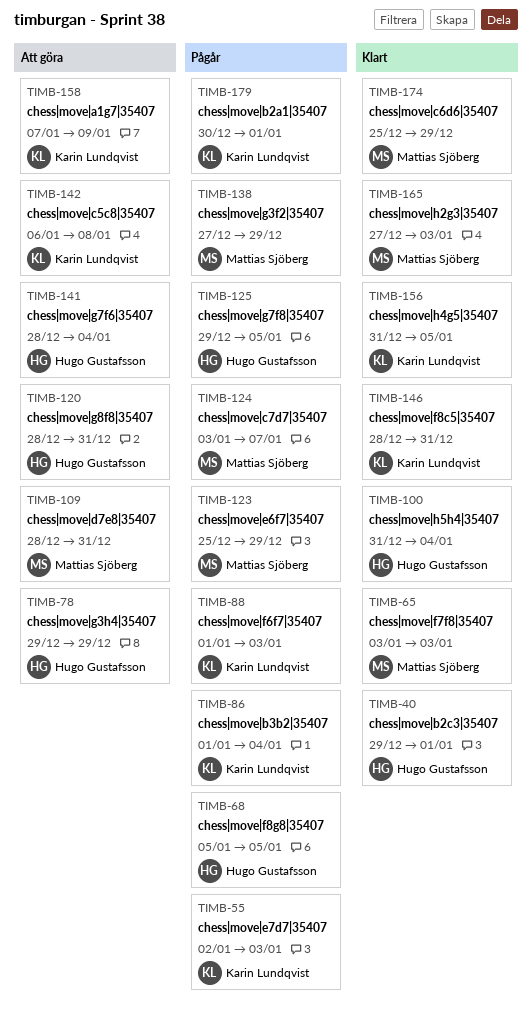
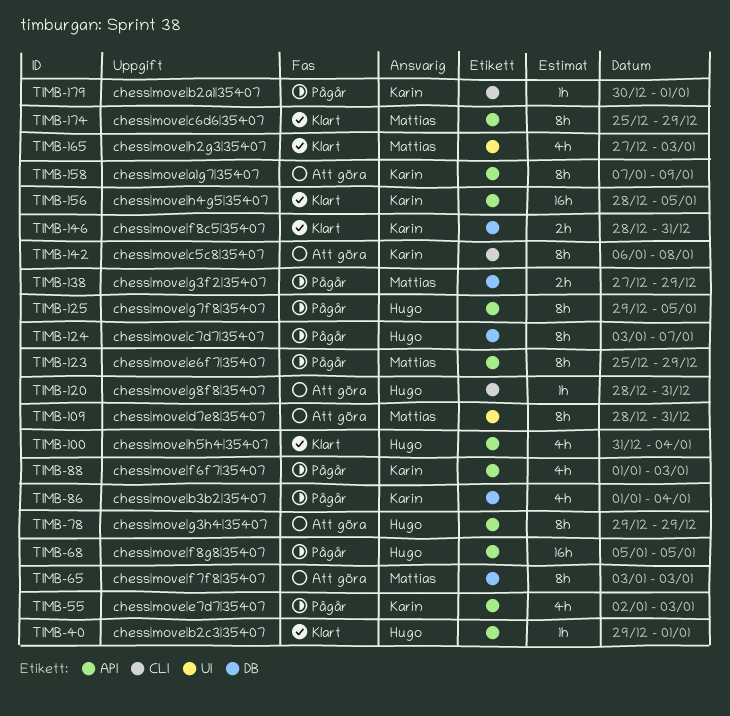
TIMB-65, status: Klart -> Att göra
TIMB-124, owner: Mattias Sjöberg -> Hugo Gustafsson
TIMB-141: present -> none
TIMB-156, start: Dec 31 -> Dec 28

